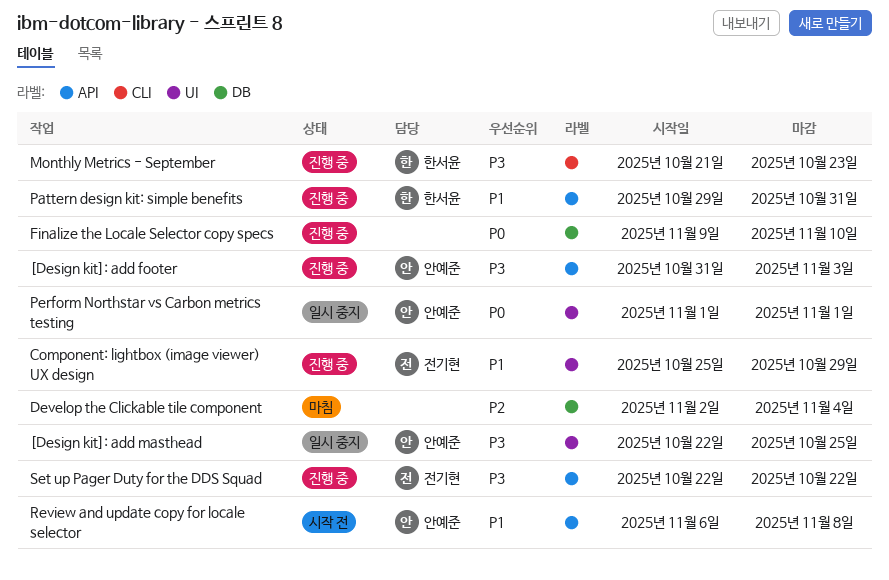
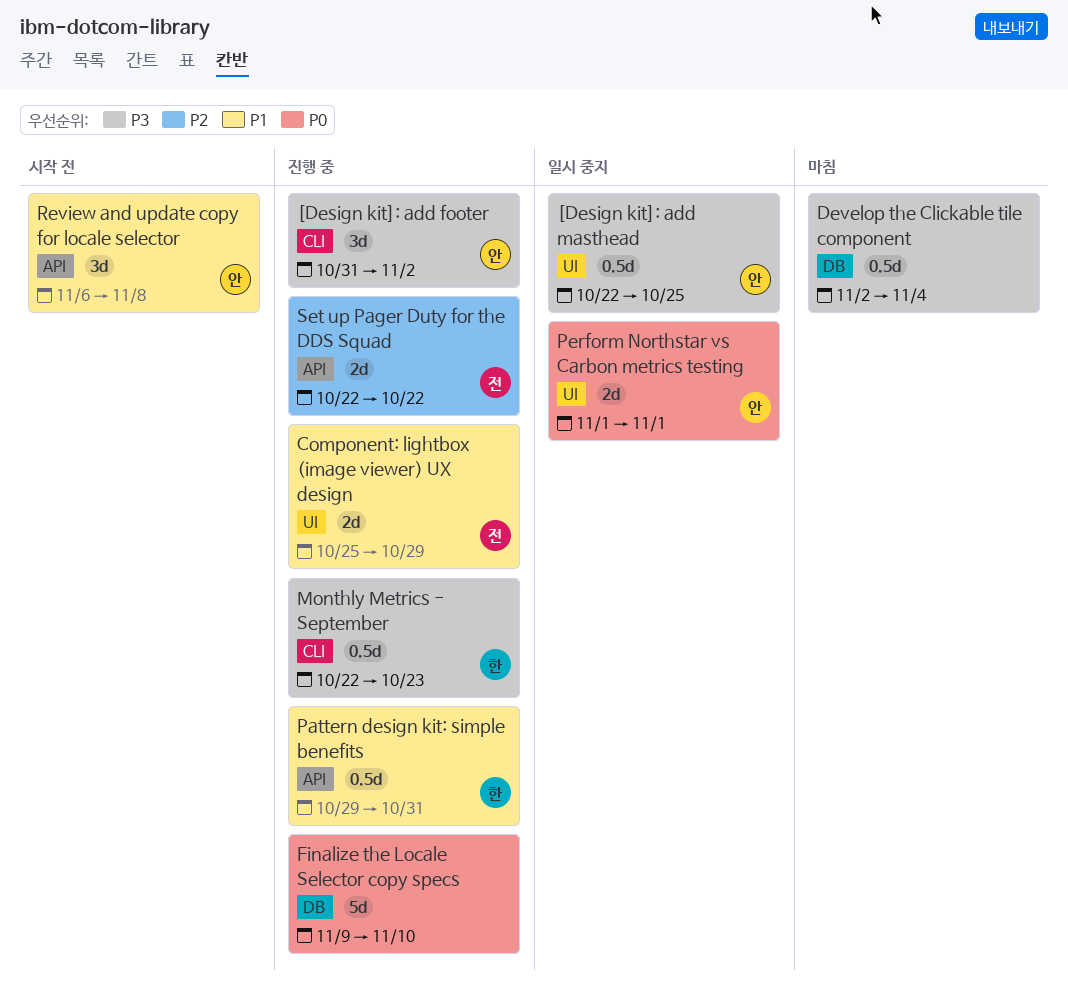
[Design kit]: add footer, label: API -> CLI
[Design kit]: add footer, due: Nov 3 -> Nov 2
Develop the Clickable tile component, priority: P2 -> P3
Monthly Metrics - September, start: Oct 21 -> Oct 22
Set up Pager Duty for the DDS Squad, priority: P3 -> P2

